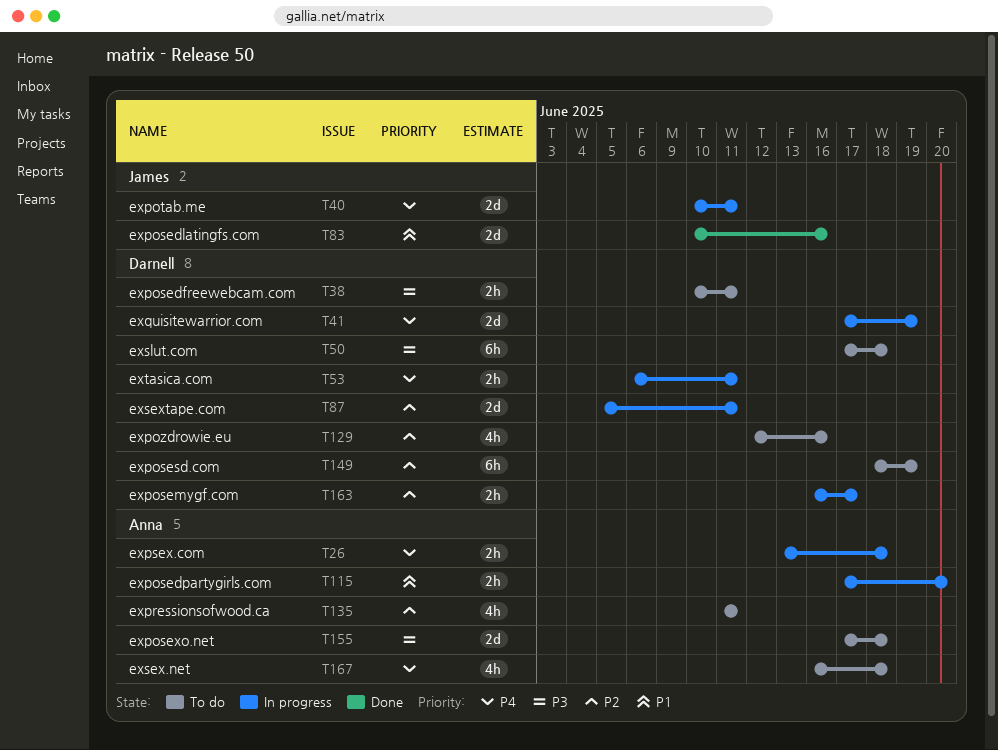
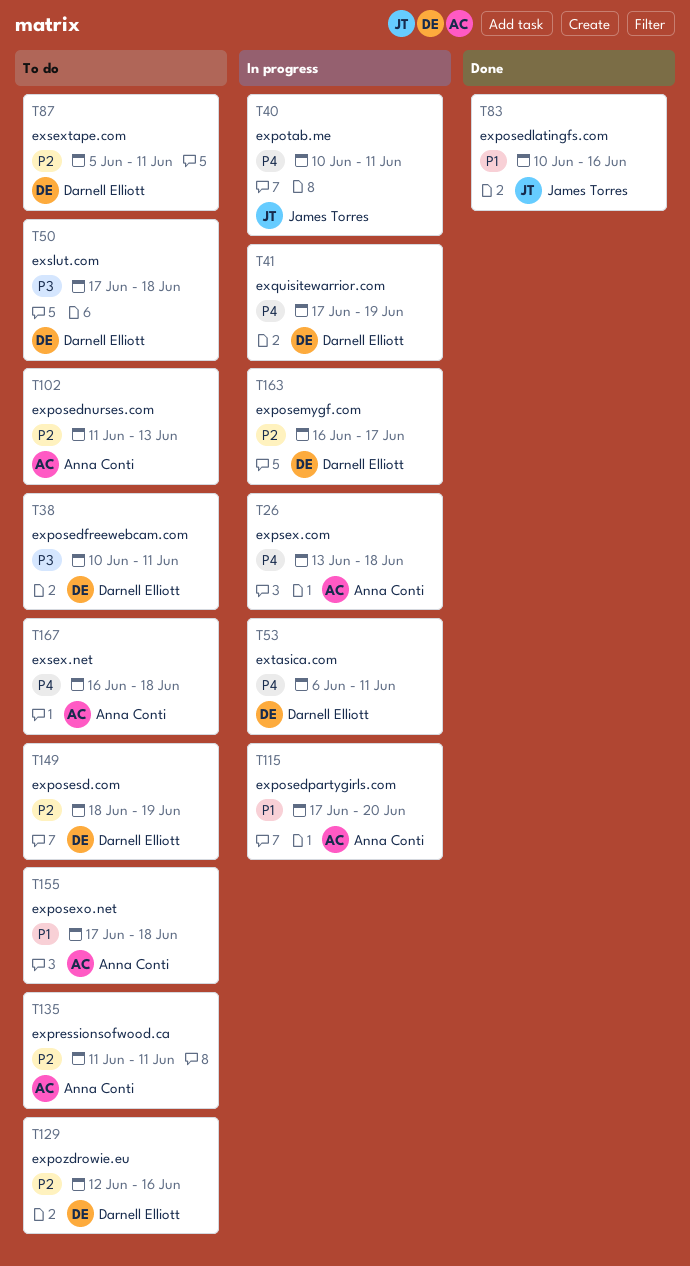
T87, status: In progress -> To do
T102: none -> present
T155, priority: P3 -> P1

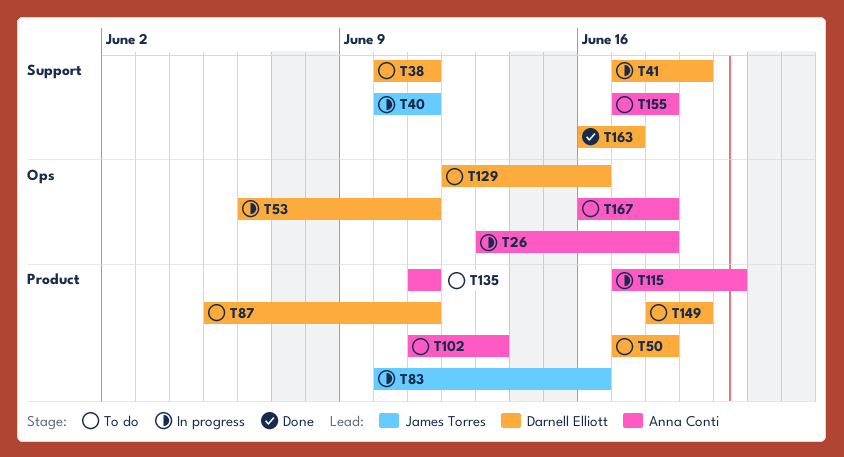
T83, status: Done -> In progress
T163, status: In progress -> Done

